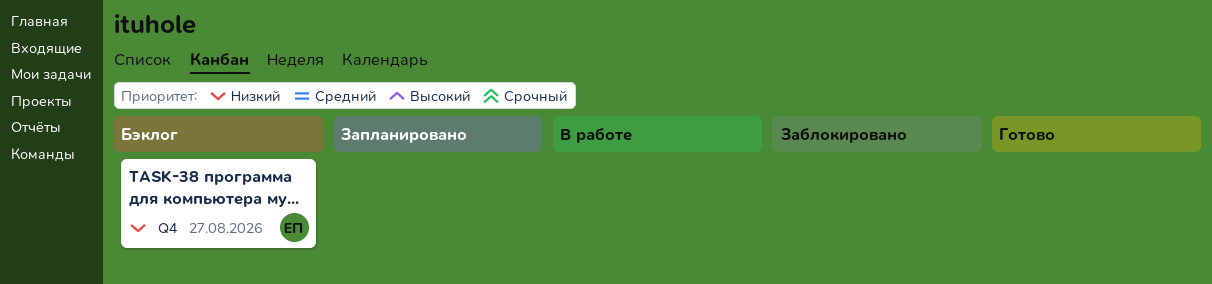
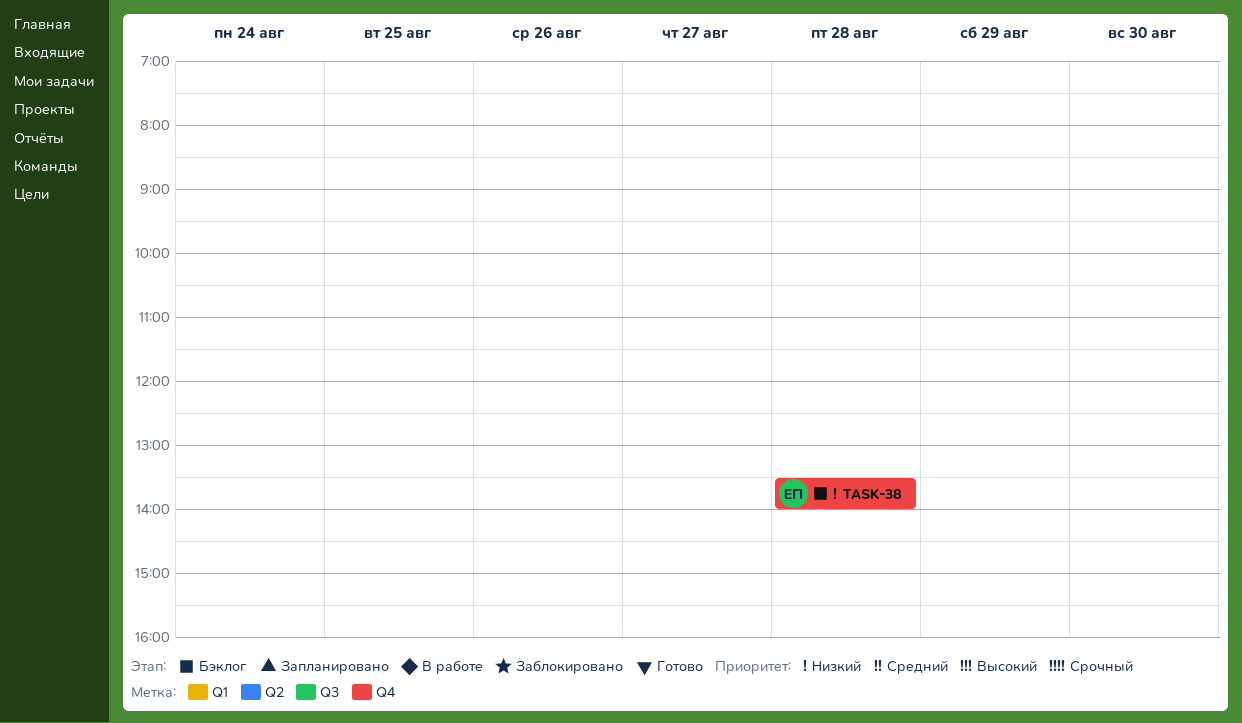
TASK-38, day: Aug 27 -> Aug 28

